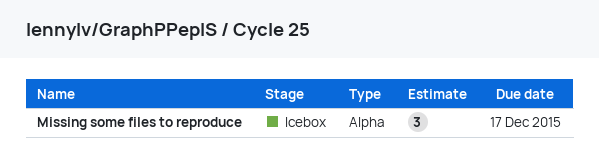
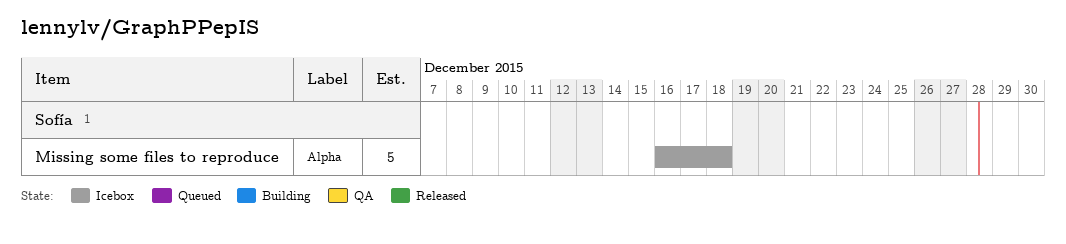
Missing some files to reproduce, estimate: 3 -> 5
Missing some files to reproduce, due: Dec 17 -> Dec 18

